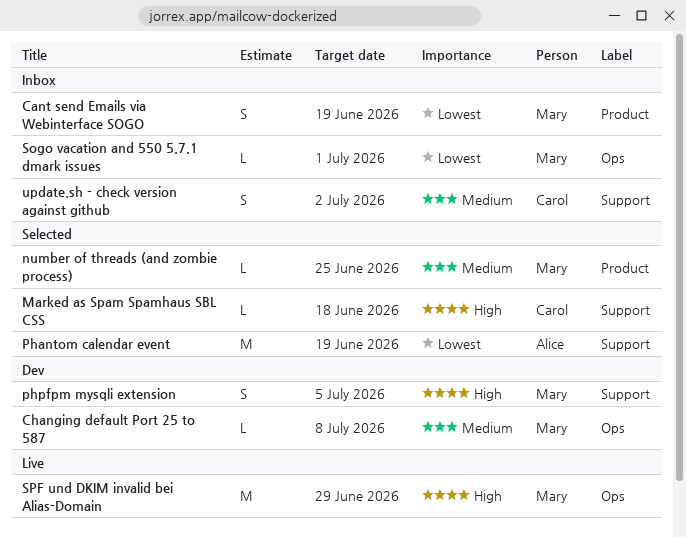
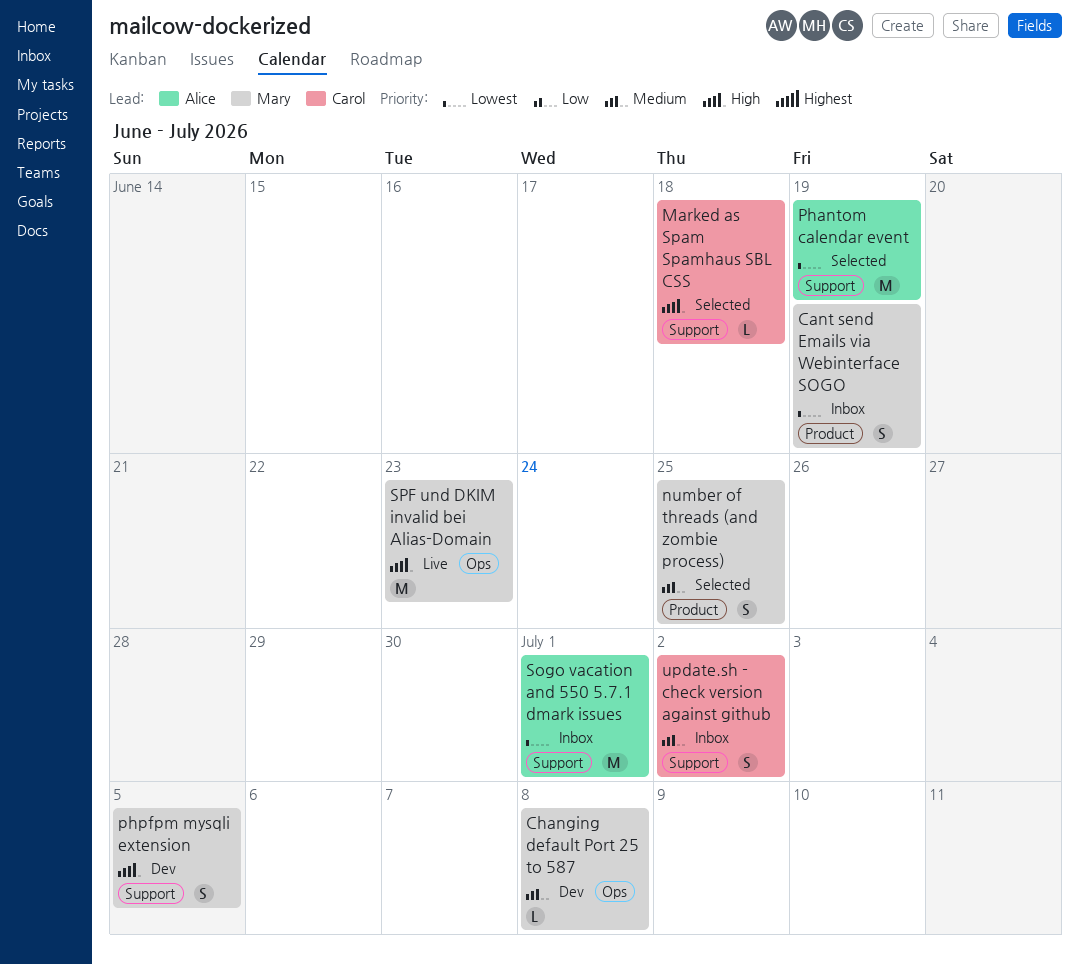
number of threads (and zombie process), estimate: L -> S
Sogo vacation and 550 5.7.1 dmark issues, owner: Mary -> Alice
Sogo vacation and 550 5.7.1 dmark issues, label: Ops -> Support
Sogo vacation and 550 5.7.1 dmark issues, estimate: L -> M
SPF und DKIM invalid bei Alias-Domain, due: Jun 29 -> Jun 23

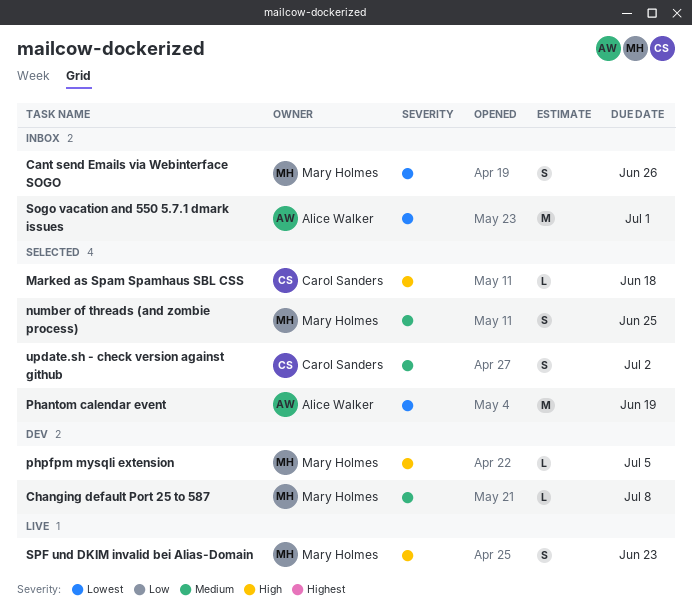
Cant send Emails via Webinterface SOGO, due: Jun 19 -> Jun 26
phpfpm mysqli extension, estimate: S -> L
SPF und DKIM invalid bei Alias-Domain, estimate: M -> S
update.sh - check version against github, status: Inbox -> Selected

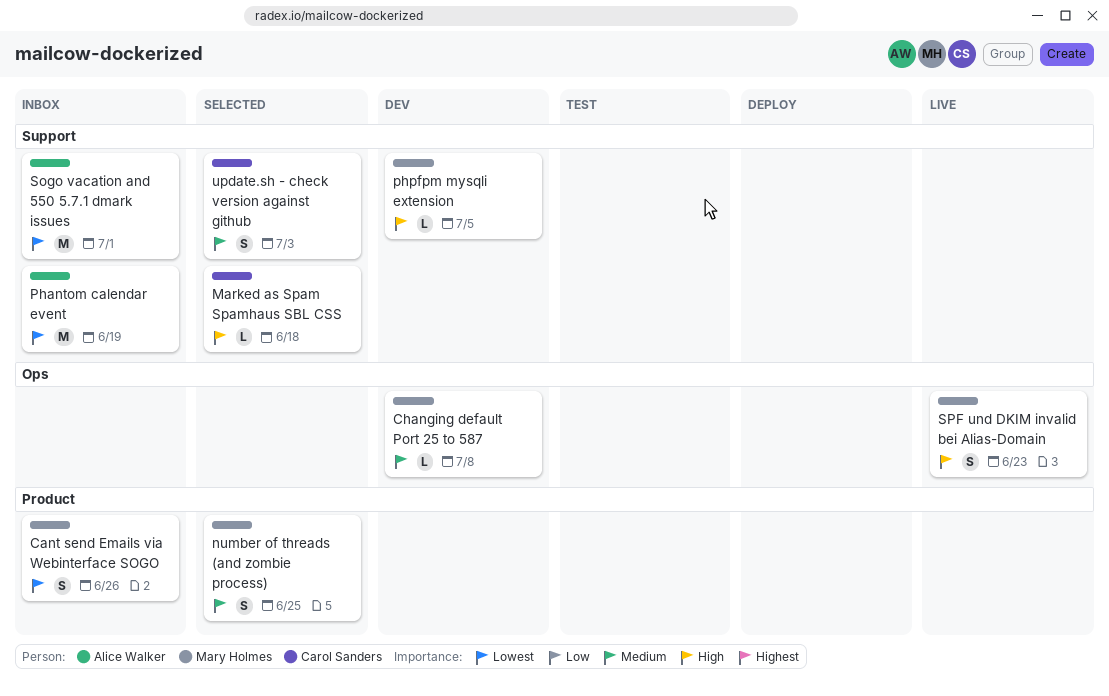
Phantom calendar event, status: Selected -> Inbox
update.sh - check version against github, due: Jul 2 -> Jul 3

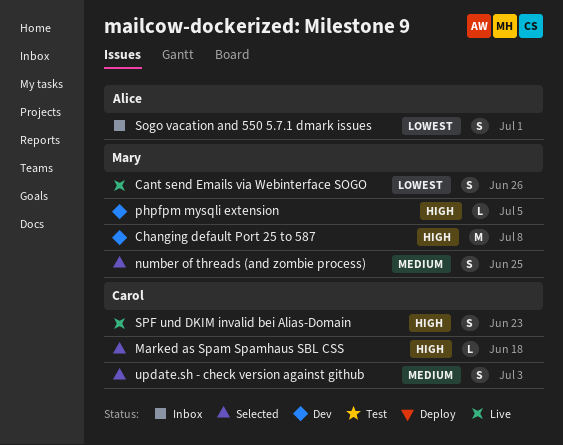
Cant send Emails via Webinterface SOGO, status: Inbox -> Live
Changing default Port 25 to 587, priority: Medium -> High
Changing default Port 25 to 587, estimate: L -> M
Phantom calendar event: present -> none
Sogo vacation and 550 5.7.1 dmark issues, estimate: M -> S
SPF und DKIM invalid bei Alias-Domain, owner: Mary Holmes -> Carol Sanders

